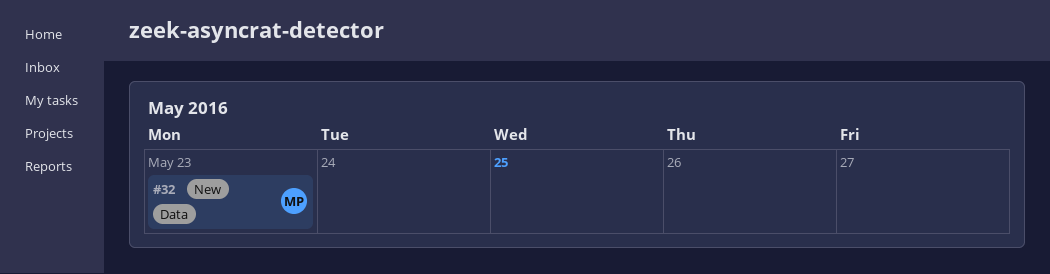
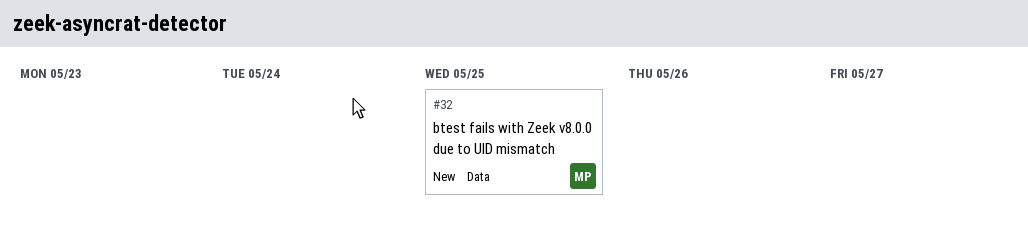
#32, due: May 23 -> May 25

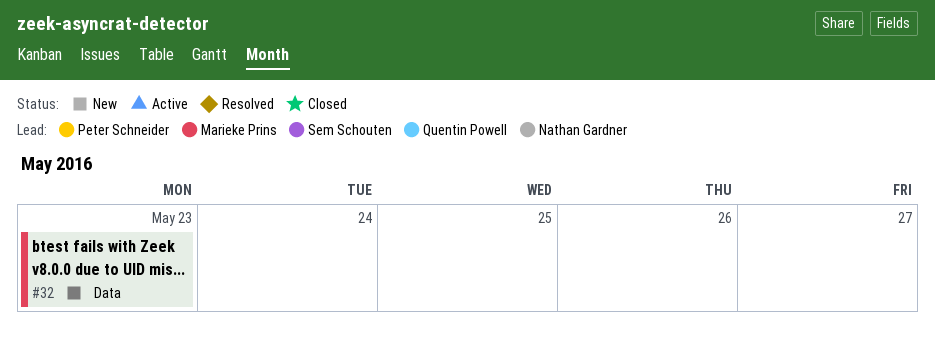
#32, due: May 25 -> May 23

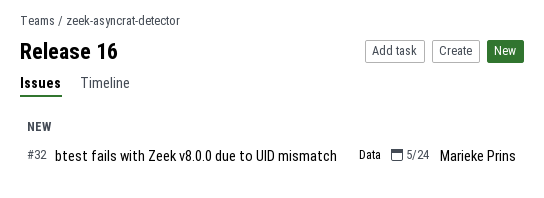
#32, due: May 23 -> May 24

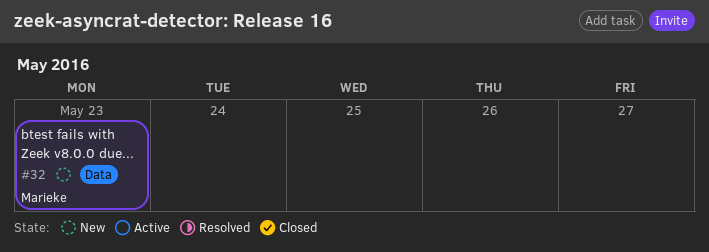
#32, due: May 24 -> May 23

